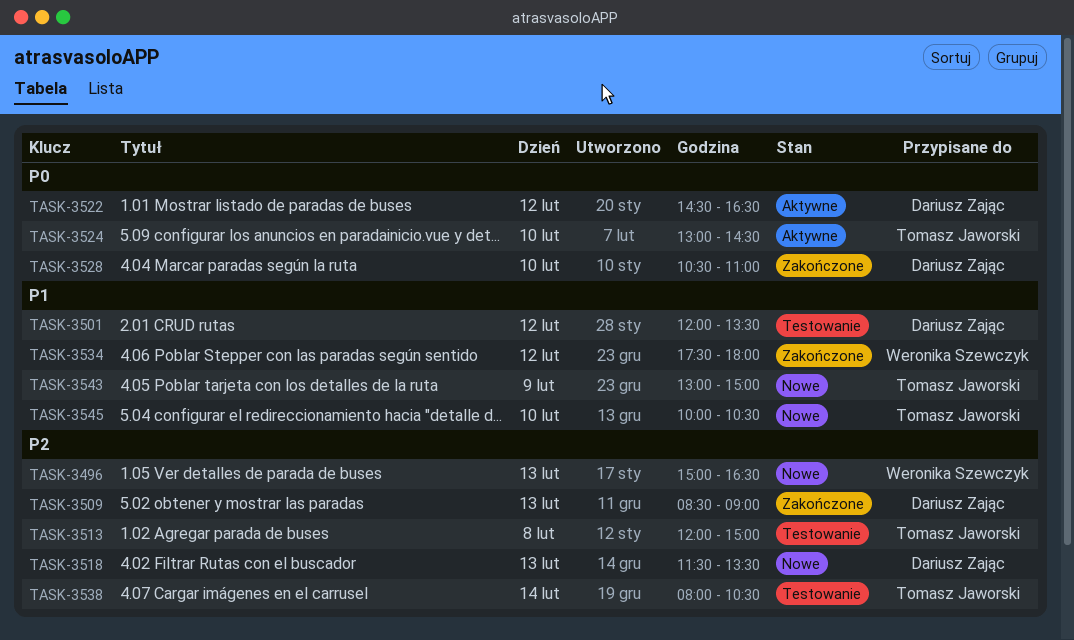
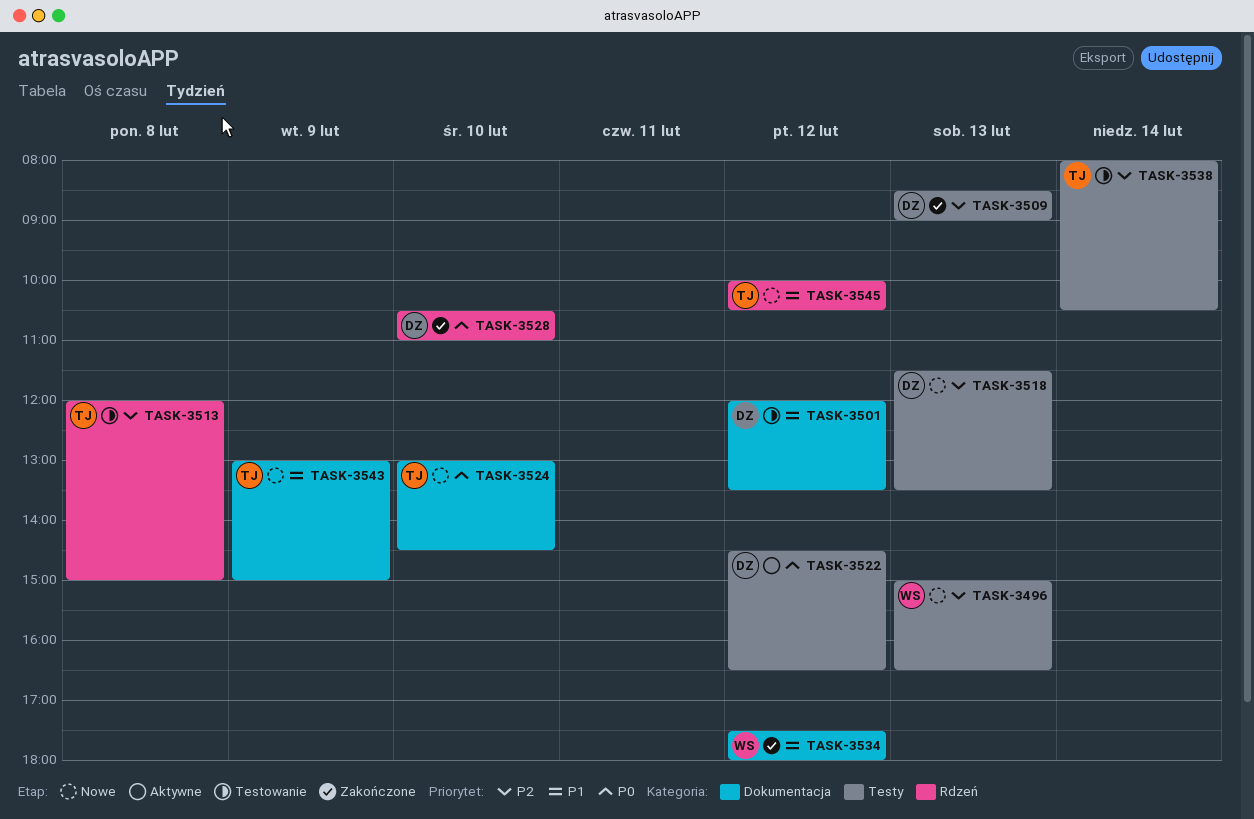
TASK-3524, status: Aktywne -> Nowe
TASK-3545, day: Feb 10 -> Feb 12

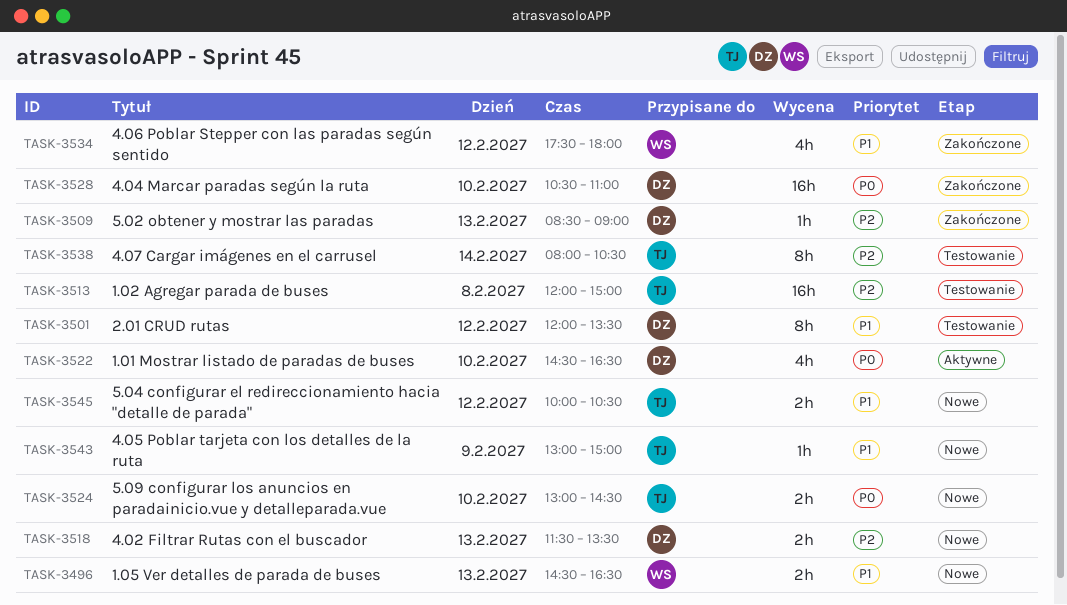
TASK-3496, priority: P2 -> P1
TASK-3496, begins: 15:00 -> 14:30
TASK-3522, day: Feb 12 -> Feb 10

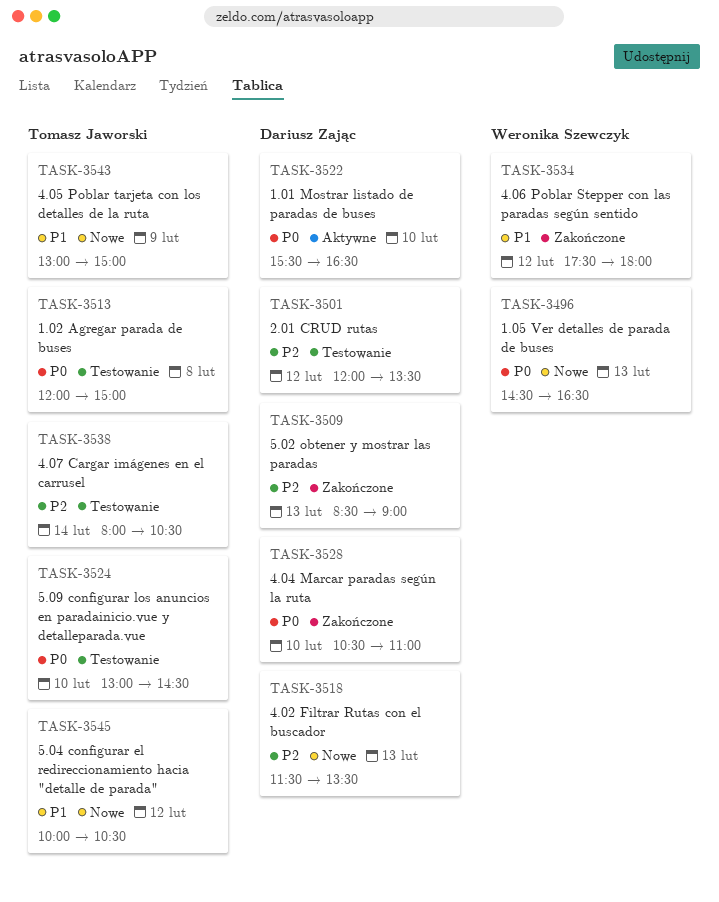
TASK-3496, priority: P1 -> P0
TASK-3501, priority: P1 -> P2
TASK-3513, priority: P2 -> P0
TASK-3522, begins: 14:30 -> 15:30
TASK-3524, status: Nowe -> Testowanie

